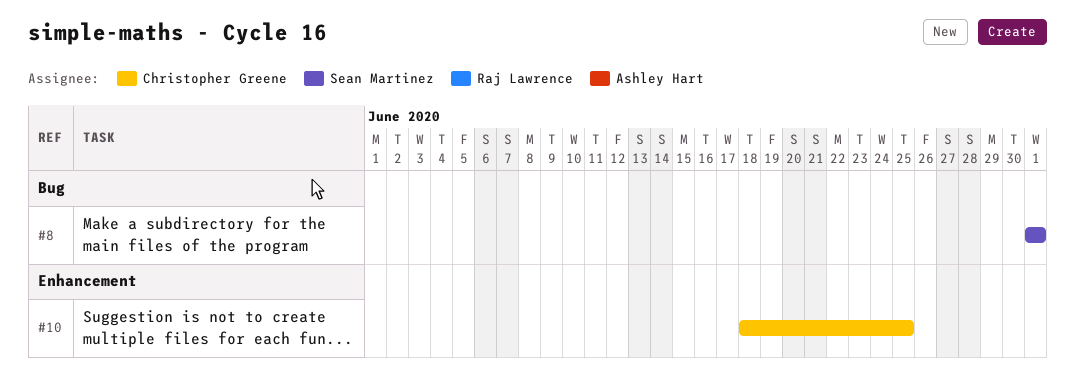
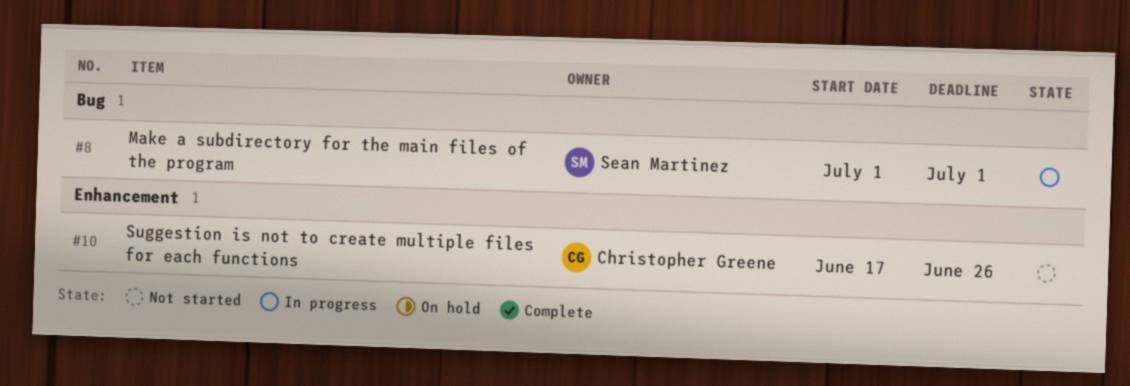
#10, start: Jun 18 -> Jun 17
#10, due: Jun 25 -> Jun 26

